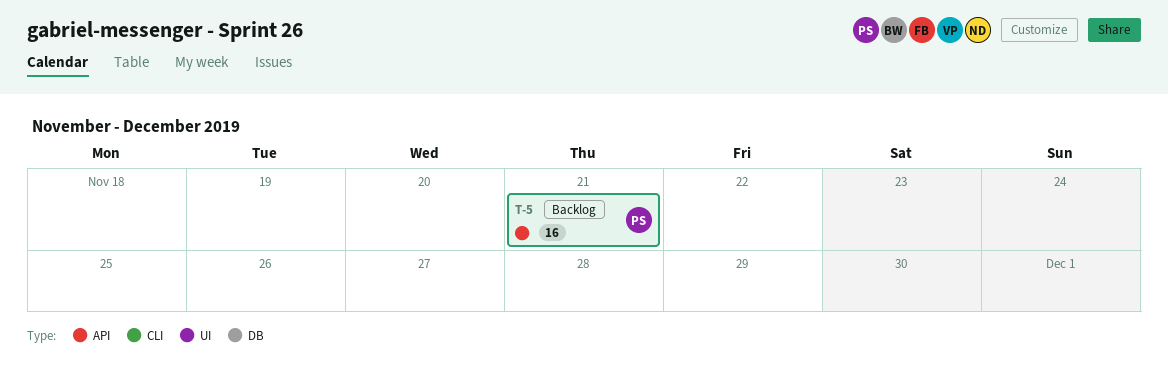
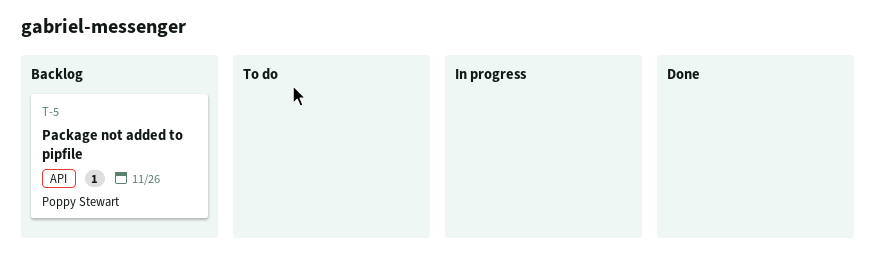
T-5, estimate: 16 -> 1
T-5, due: Nov 21 -> Nov 26

